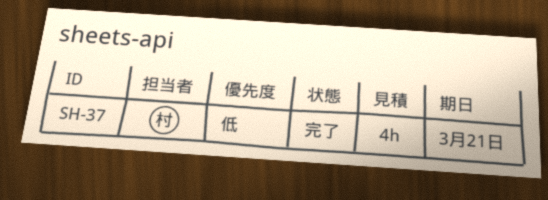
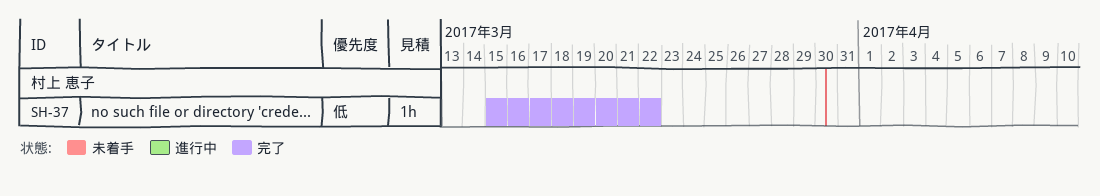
SH-37, estimate: 4h -> 1h
SH-37, due: Mar 21 -> Mar 22

